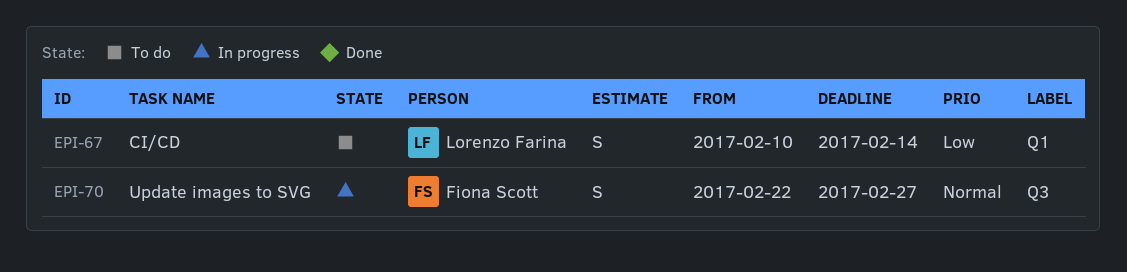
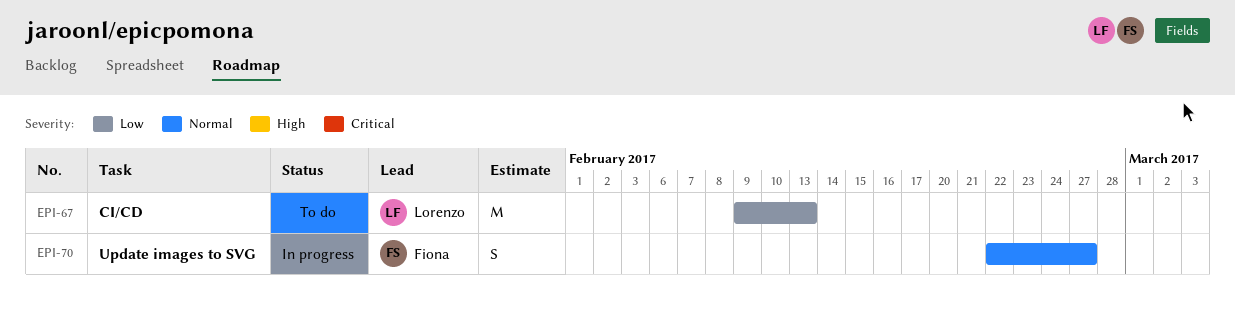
EPI-67, estimate: S -> M
EPI-67, start: Feb 10 -> Feb 9
EPI-67, due: Feb 14 -> Feb 13

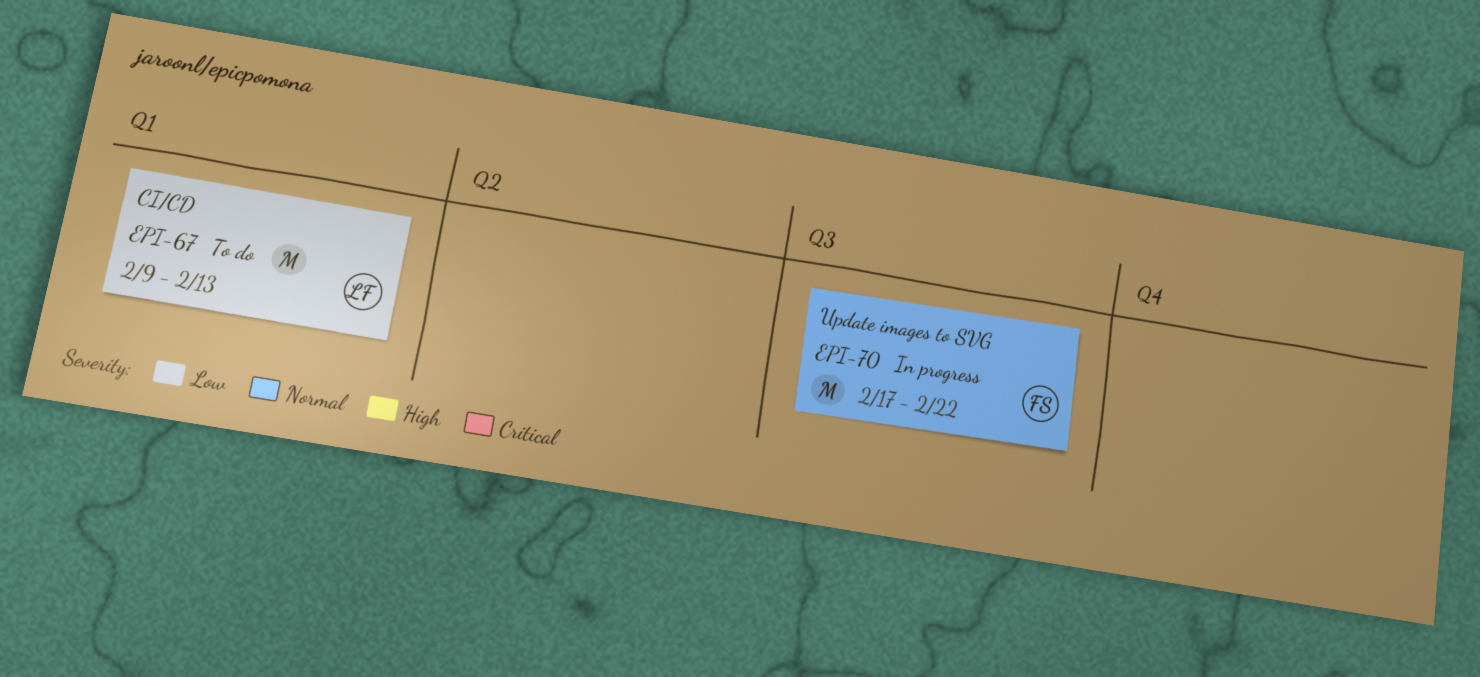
EPI-70, estimate: S -> M
EPI-70, start: Feb 22 -> Feb 17
EPI-70, due: Feb 27 -> Feb 22

